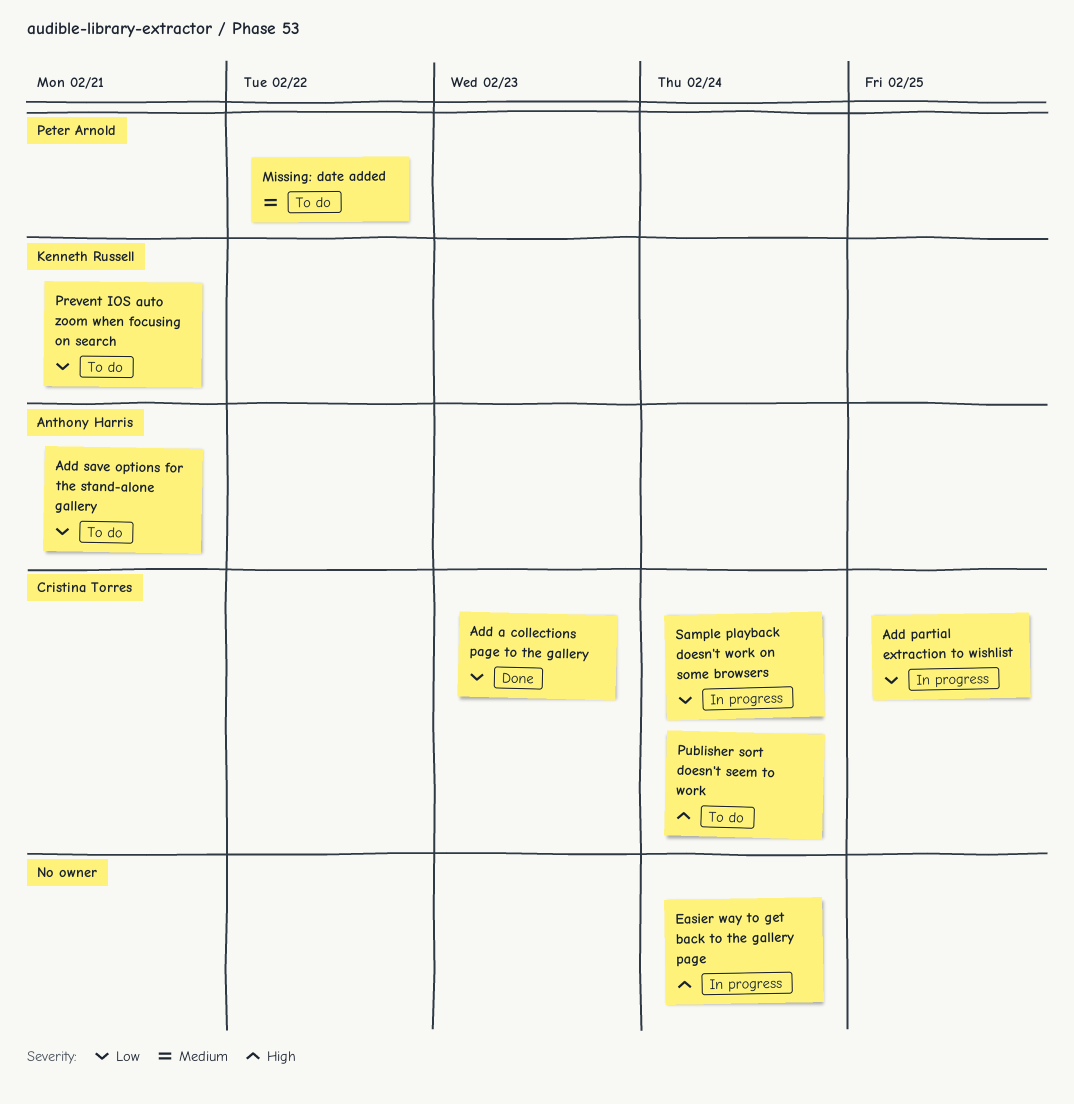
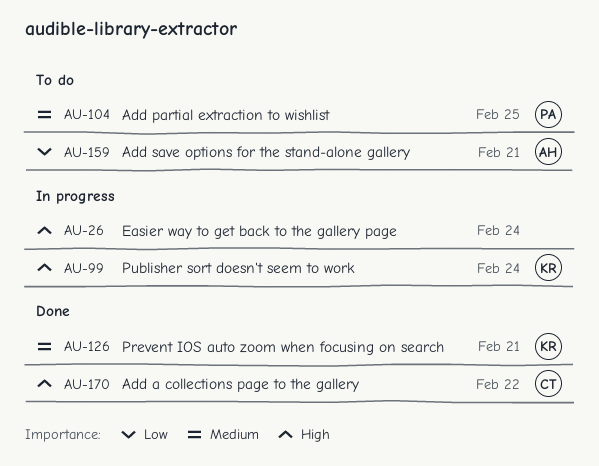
Add a collections page to the gallery, priority: Low -> High
Add a collections page to the gallery, due: Feb 23 -> Feb 22
Add partial extraction to wishlist, status: In progress -> To do
Add partial extraction to wishlist, owner: Cristina Torres -> Peter Arnold
Add partial extraction to wishlist, priority: Low -> Medium
Missing: date added: present -> none
Prevent IOS auto zoom when focusing on search, status: To do -> Done
Prevent IOS auto zoom when focusing on search, priority: Low -> Medium
Publisher sort doesn't seem to work, status: To do -> In progress
Publisher sort doesn't seem to work, owner: Cristina Torres -> Kenneth Russell
Sample playback doesn't work on some browsers: present -> none

